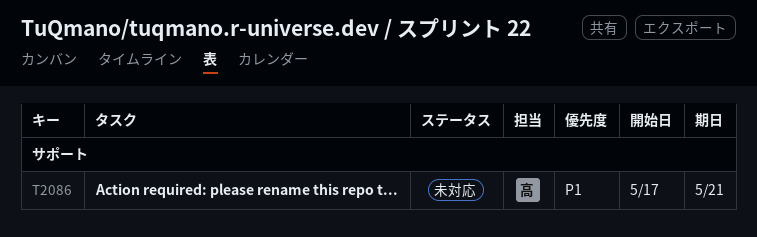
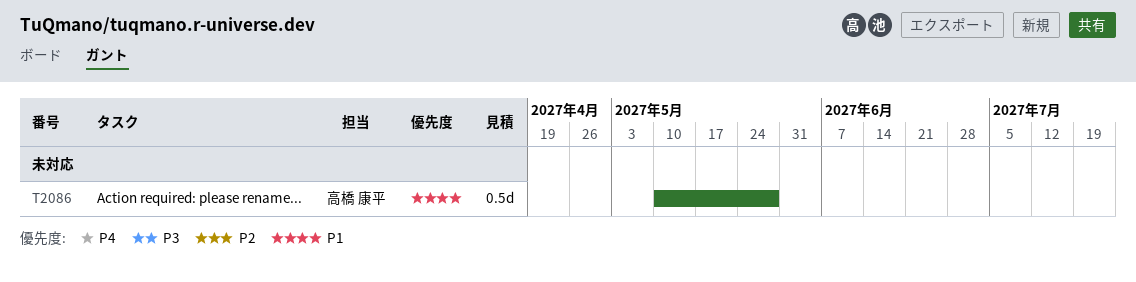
T2086, start: May 17 -> May 10
T2086, due: May 21 -> May 28

